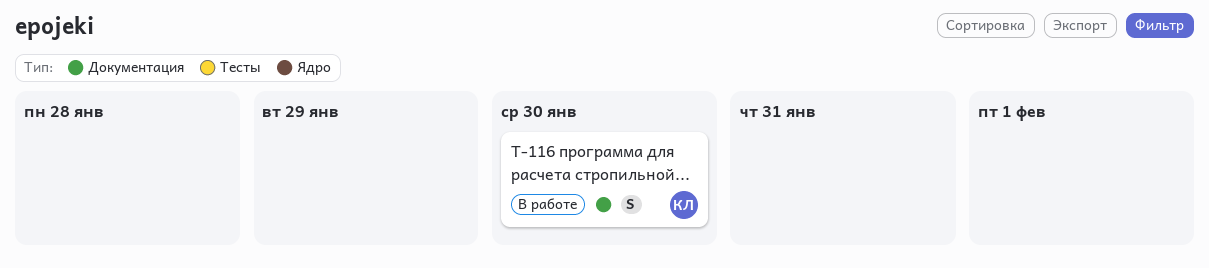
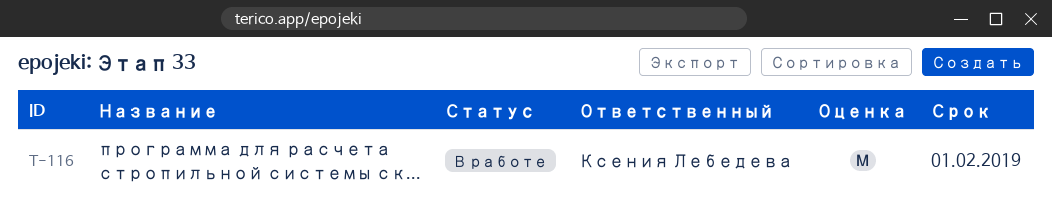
T-116, estimate: S -> M
T-116, due: Jan 30 -> Feb 1

